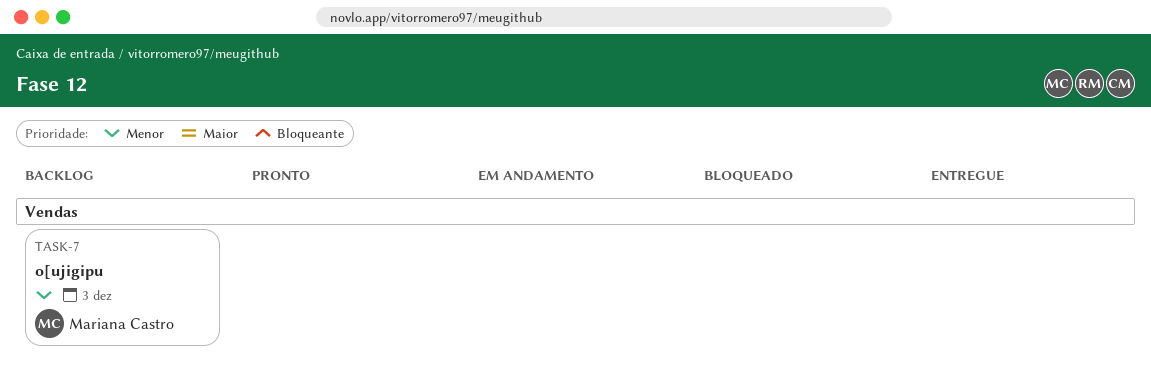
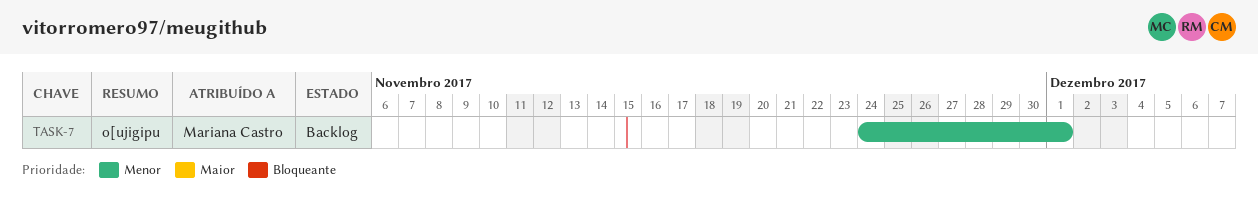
TASK-7, due: Dec 3 -> Dec 1

